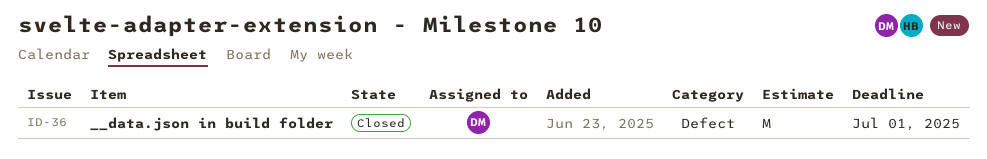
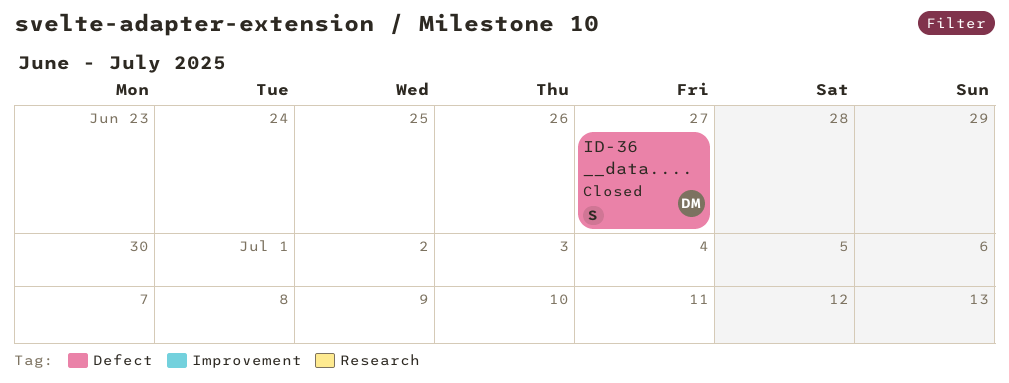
ID-36, estimate: M -> S
ID-36, due: Jul 1 -> Jun 27

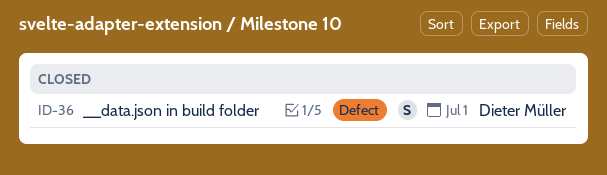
ID-36, due: Jun 27 -> Jul 1

